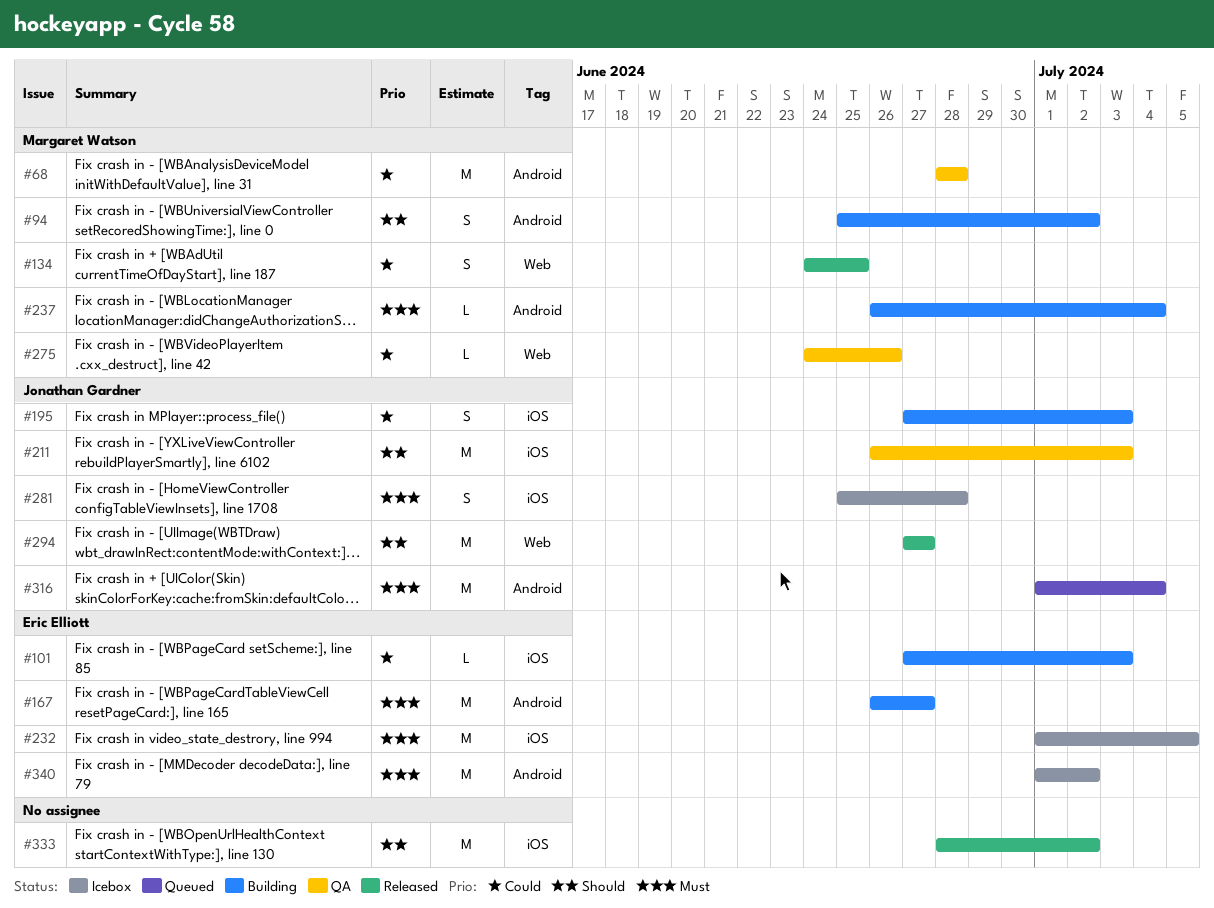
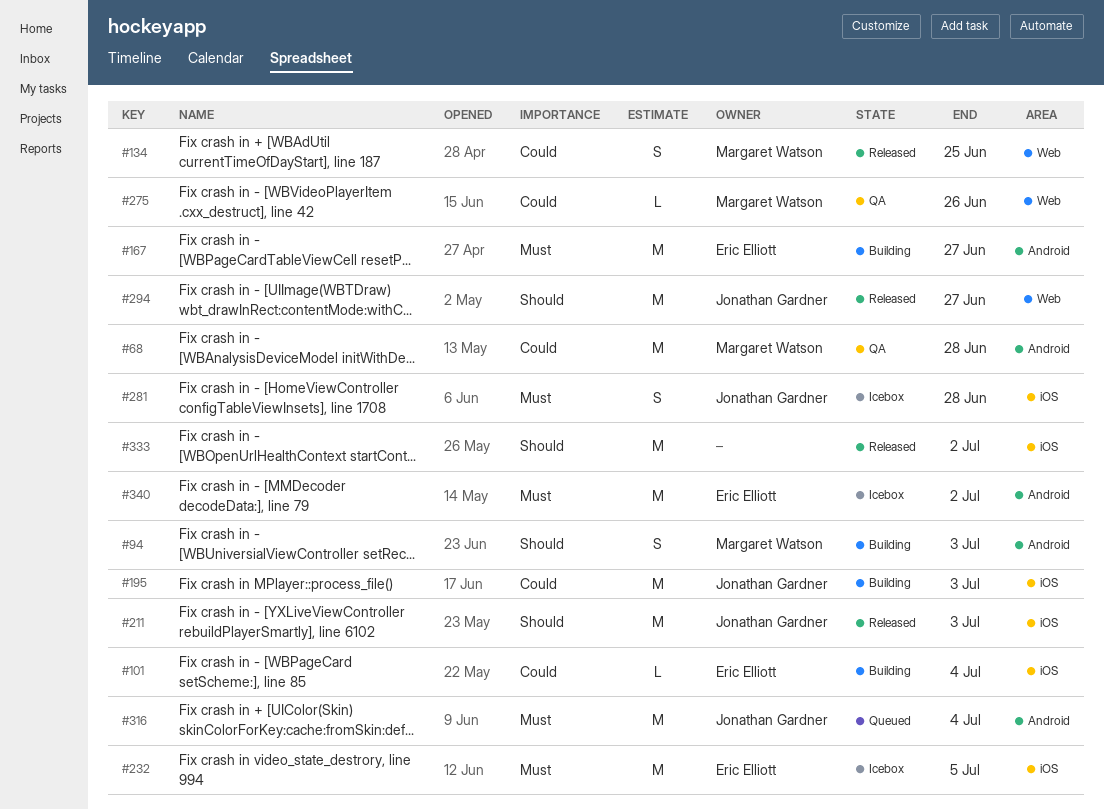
#94, due: Jul 2 -> Jul 3
#101, due: Jul 3 -> Jul 4
#195, estimate: S -> M
#211, status: QA -> Released
#237: present -> none

